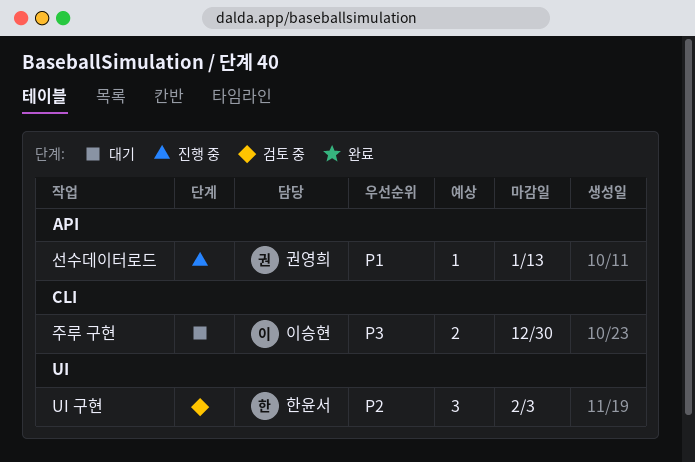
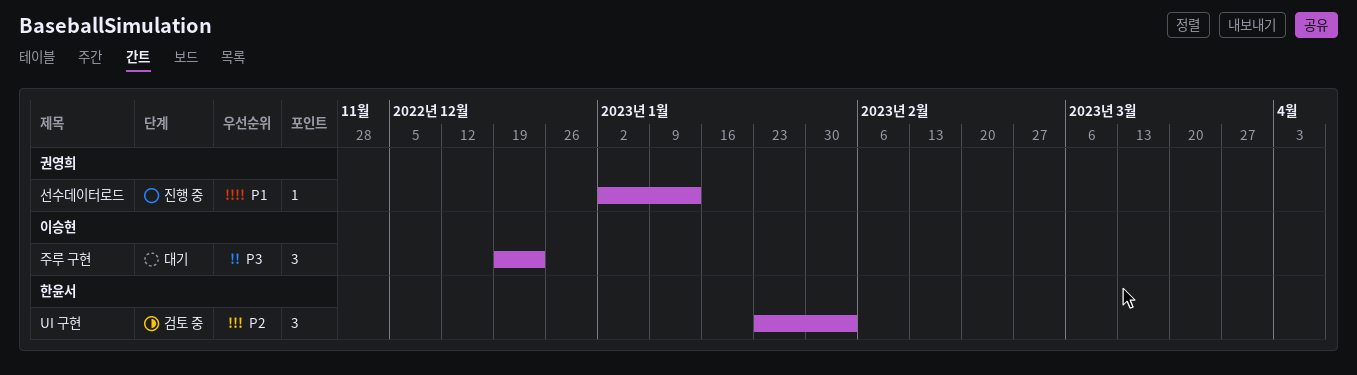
주루 구현, estimate: 2 -> 3
주루 구현, due: Dec 30 -> Dec 23

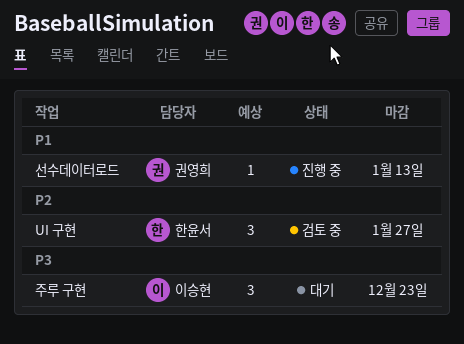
UI 구현, due: Feb 3 -> Jan 27

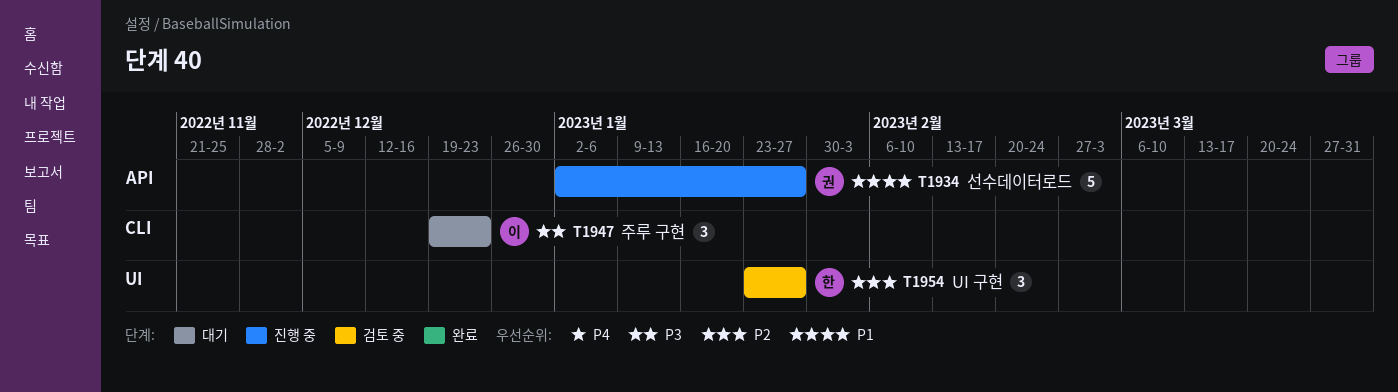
선수데이터로드, estimate: 1 -> 5
선수데이터로드, due: Jan 13 -> Jan 27

